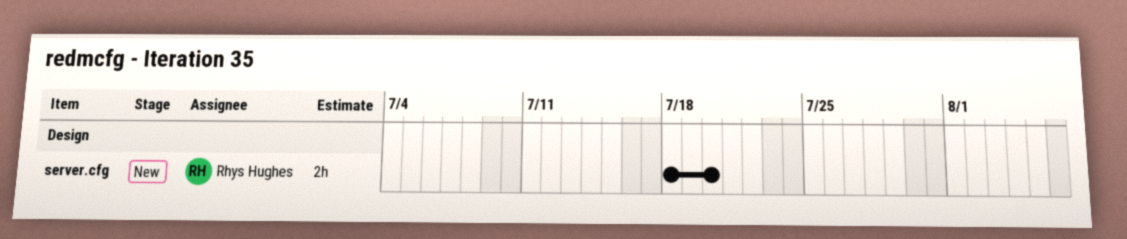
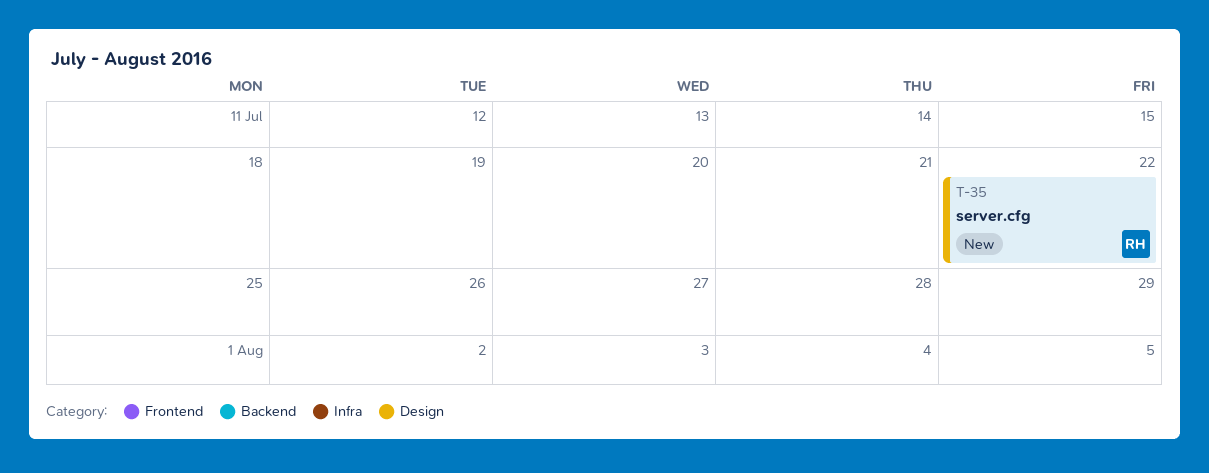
server.cfg, due: Jul 20 -> Jul 22

